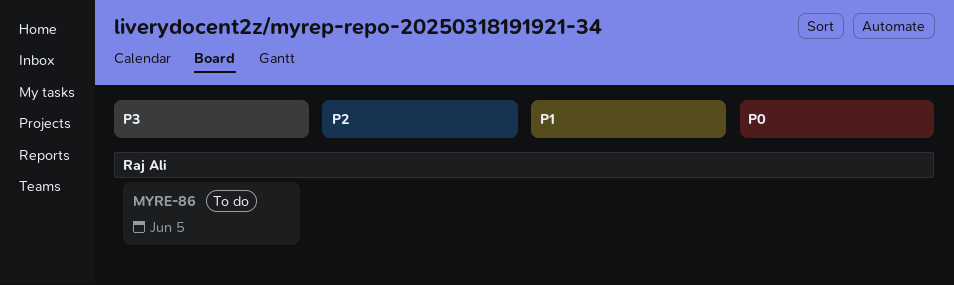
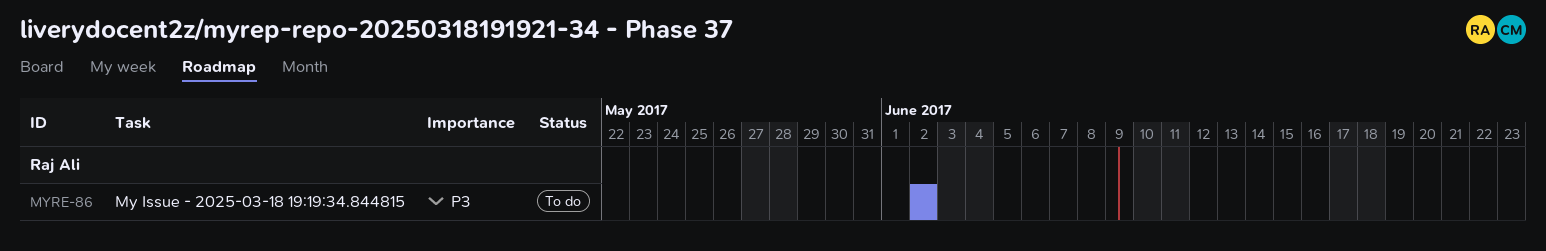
MYRE-86, due: Jun 5 -> Jun 2

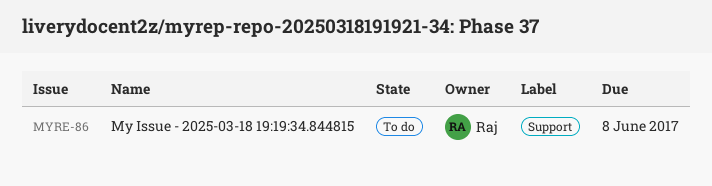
MYRE-86, due: Jun 2 -> Jun 8

